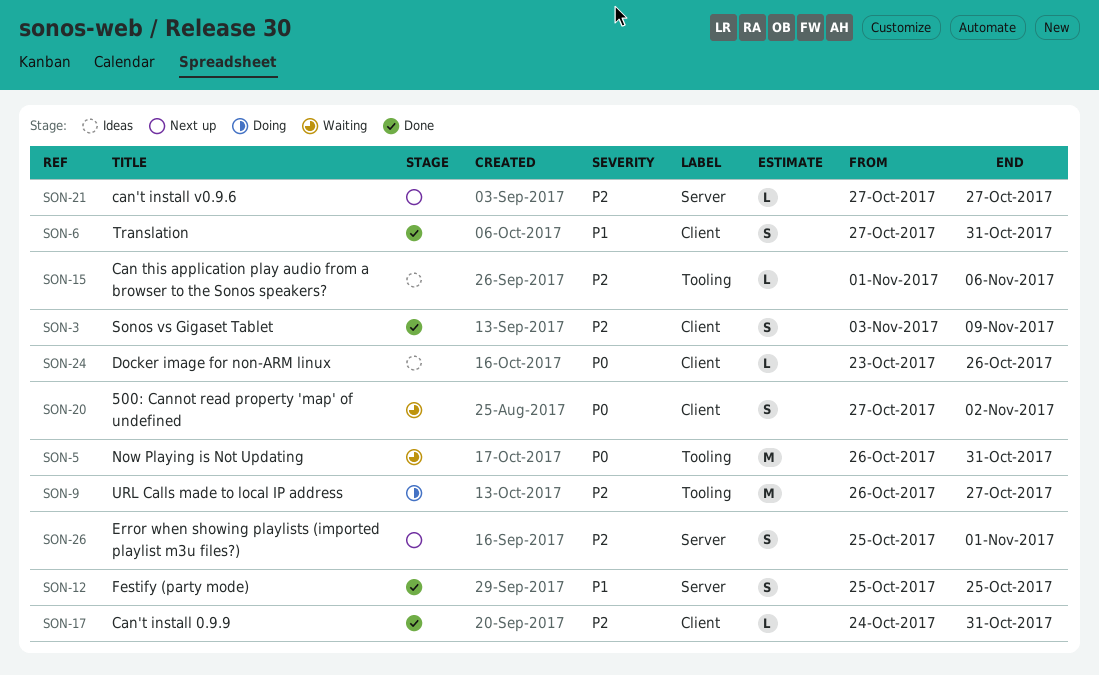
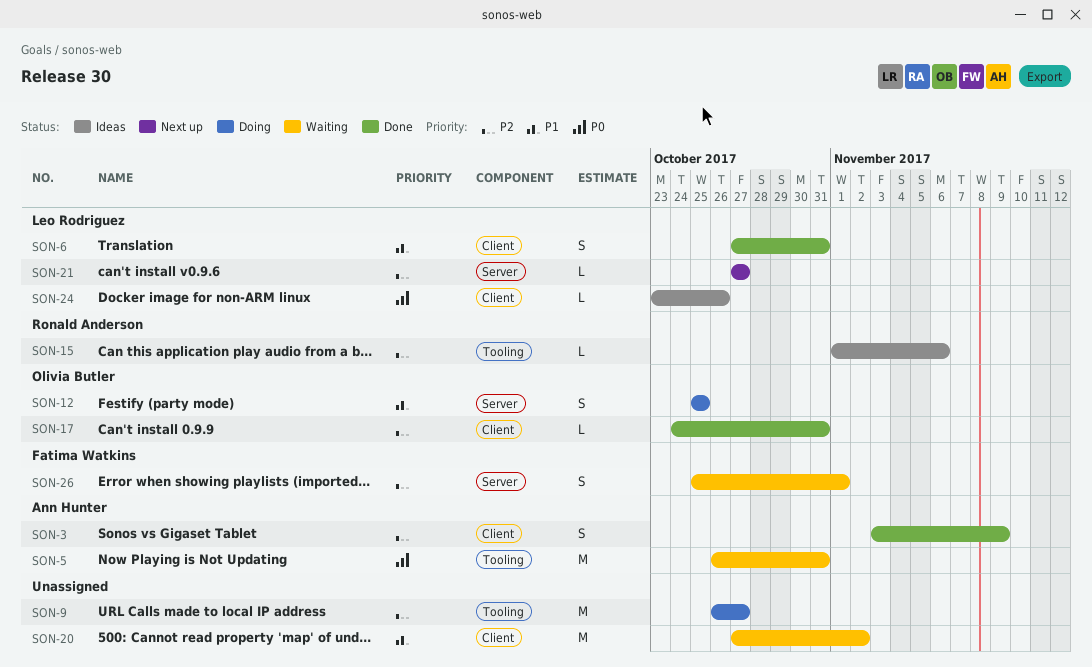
SON-12, status: Done -> Doing
SON-20, priority: P0 -> P1
SON-20, estimate: S -> M
SON-26, status: Next up -> Waiting

